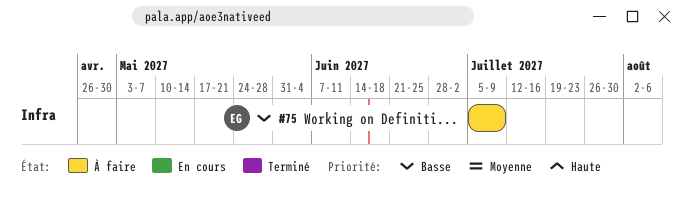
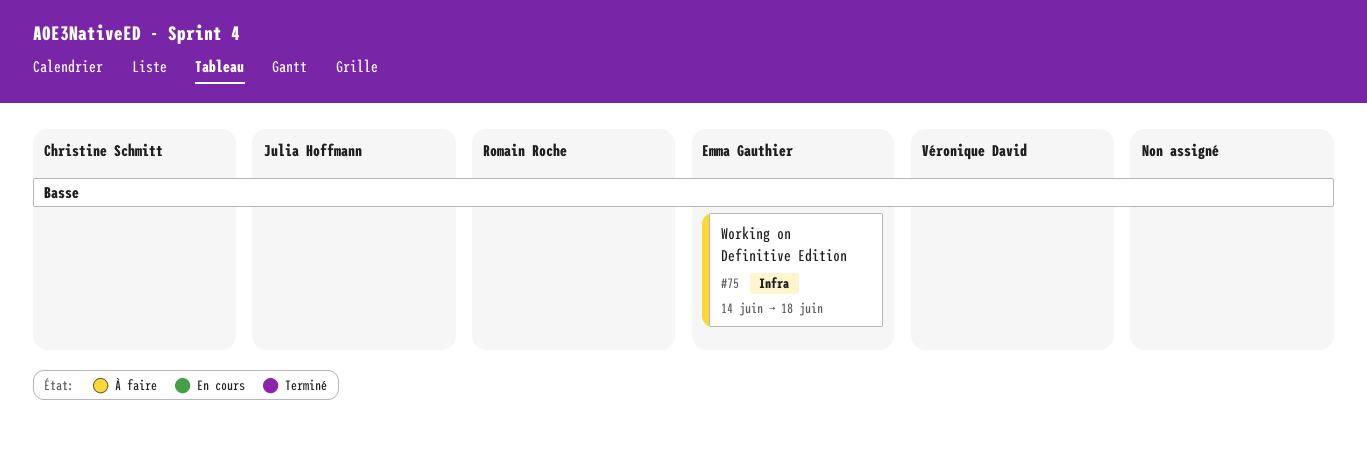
#75, start: Jul 5 -> Jun 14
#75, due: Jul 9 -> Jun 18

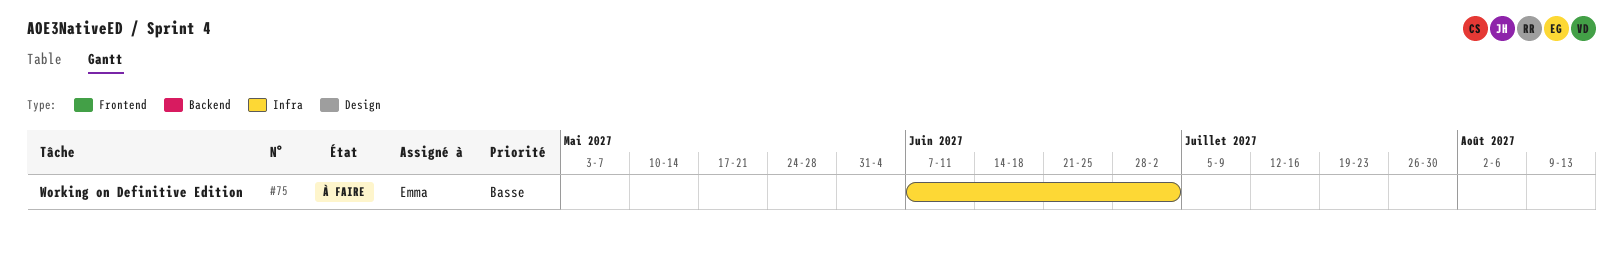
#75, start: Jun 14 -> Jun 7
#75, due: Jun 18 -> Jul 2

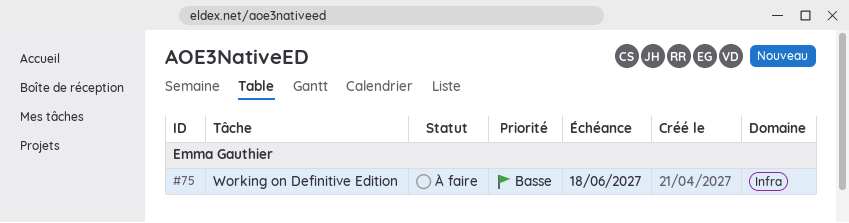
#75, due: Jul 2 -> Jun 18

